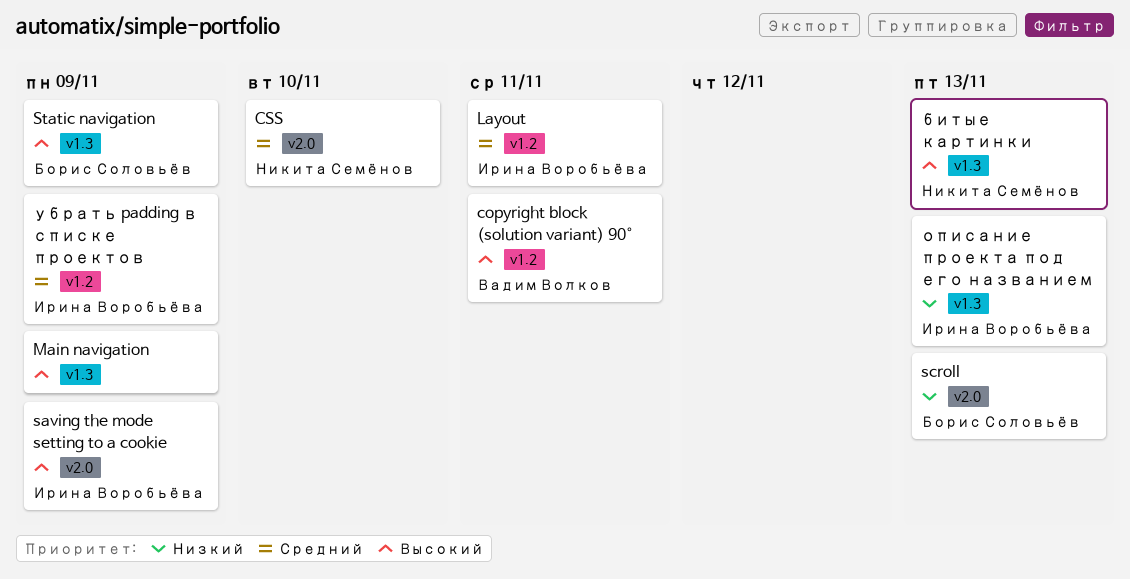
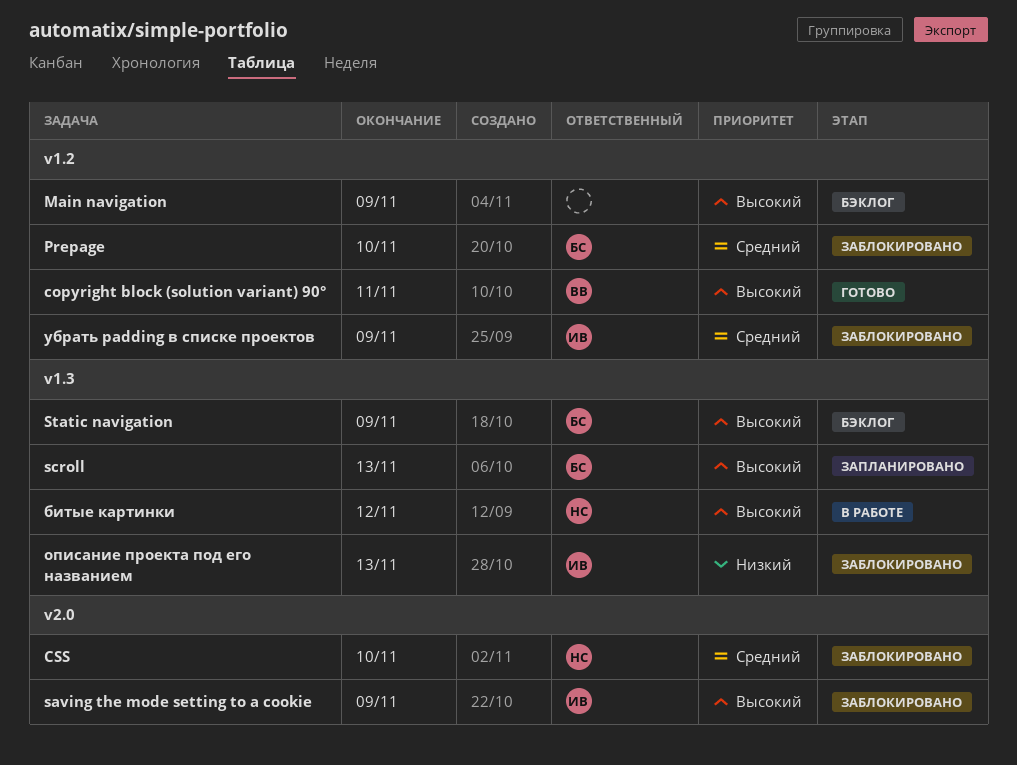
Layout: present -> none
Main navigation, label: v1.3 -> v1.2
Prepage: none -> present
scroll, priority: Низкий -> Высокий
scroll, label: v2.0 -> v1.3
битые картинки, due: Nov 13 -> Nov 12

